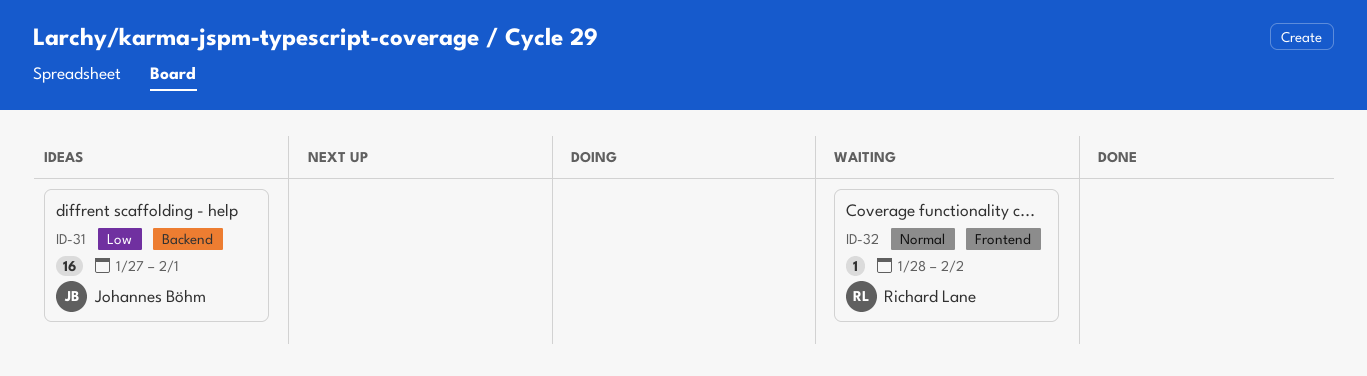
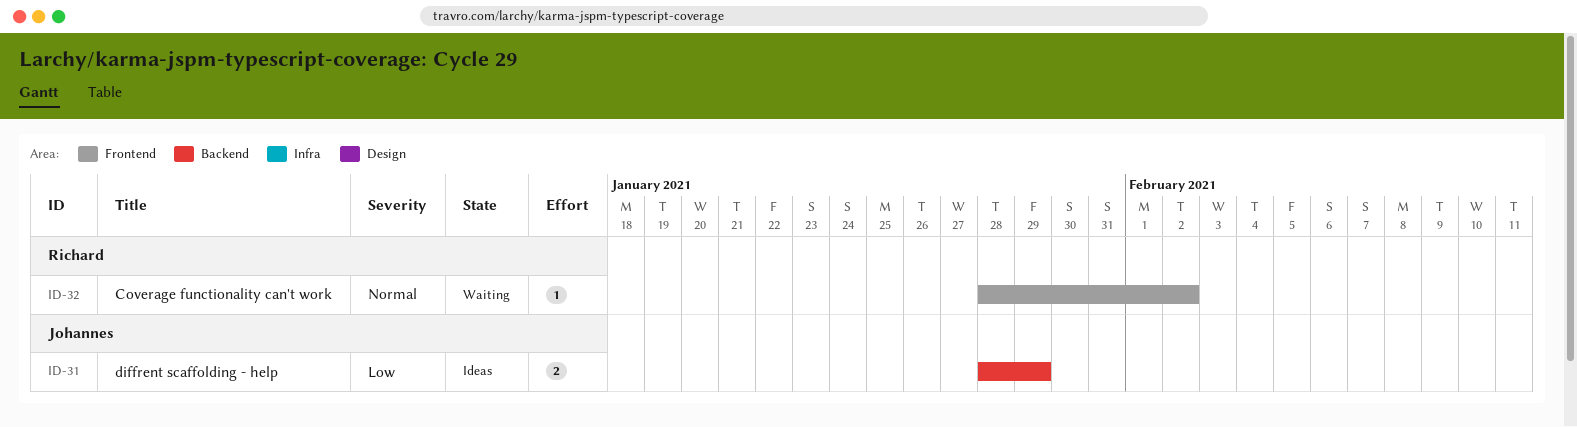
ID-31, estimate: 16 -> 2
ID-31, start: Jan 27 -> Jan 28
ID-31, due: Feb 1 -> Jan 29

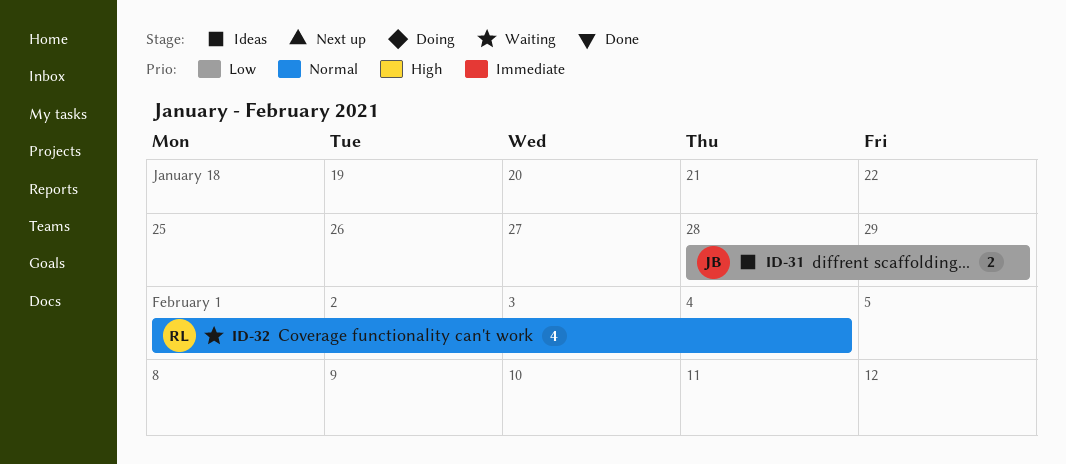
ID-32, estimate: 1 -> 4
ID-32, start: Jan 28 -> Feb 1
ID-32, due: Feb 2 -> Feb 4

